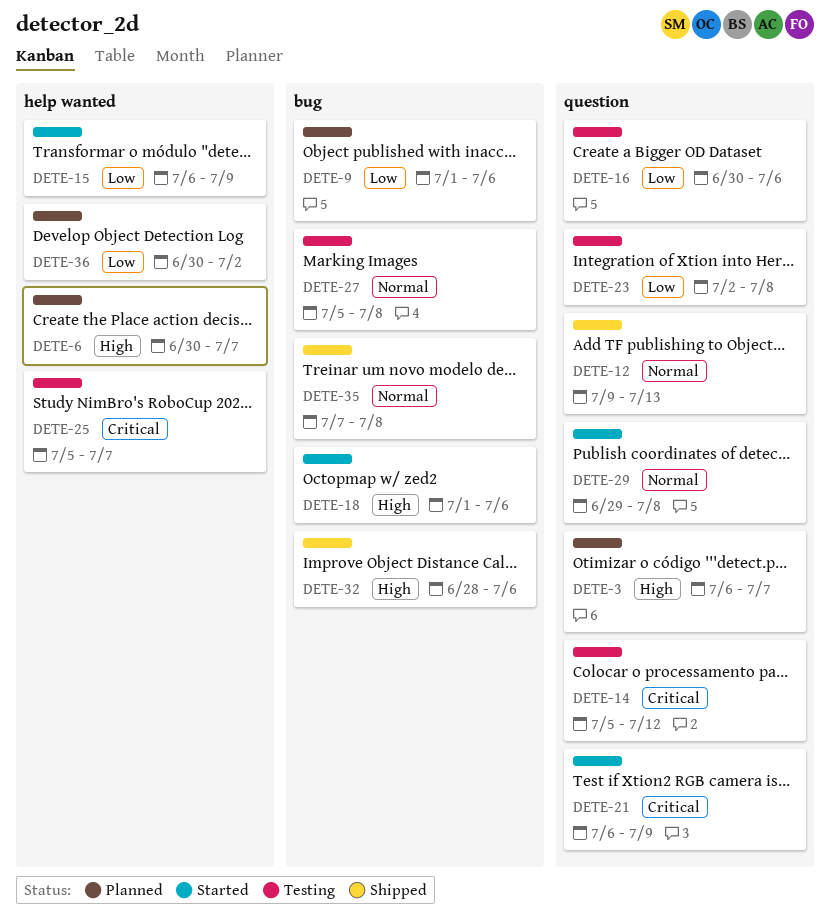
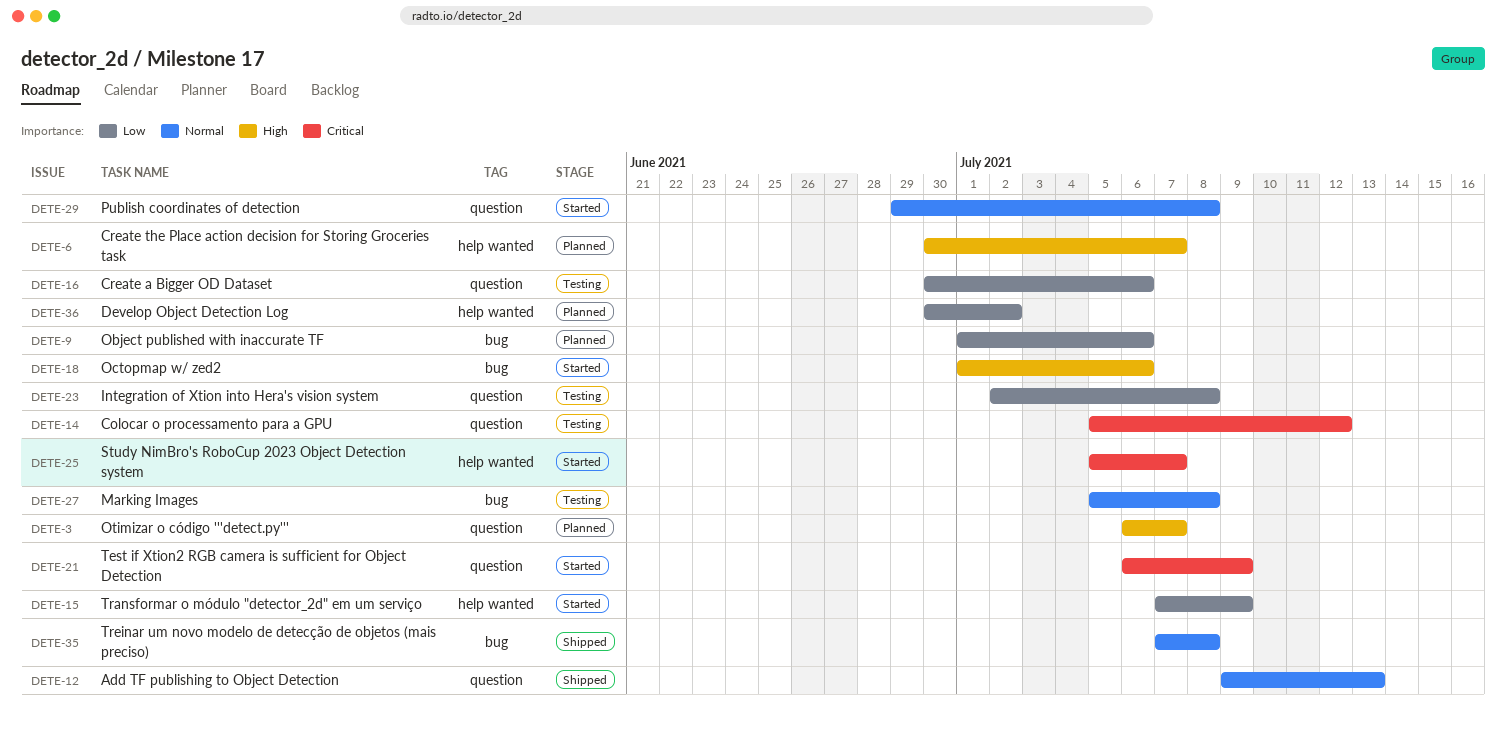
DETE-15, start: Jul 6 -> Jul 7
DETE-25, status: Testing -> Started
DETE-32: present -> none

